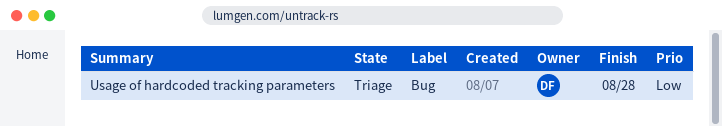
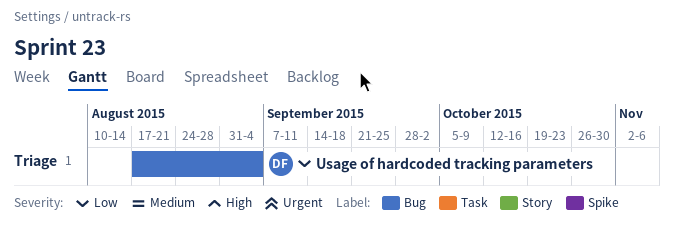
Usage of hardcoded tracking parameters, due: Aug 28 -> Sep 4

